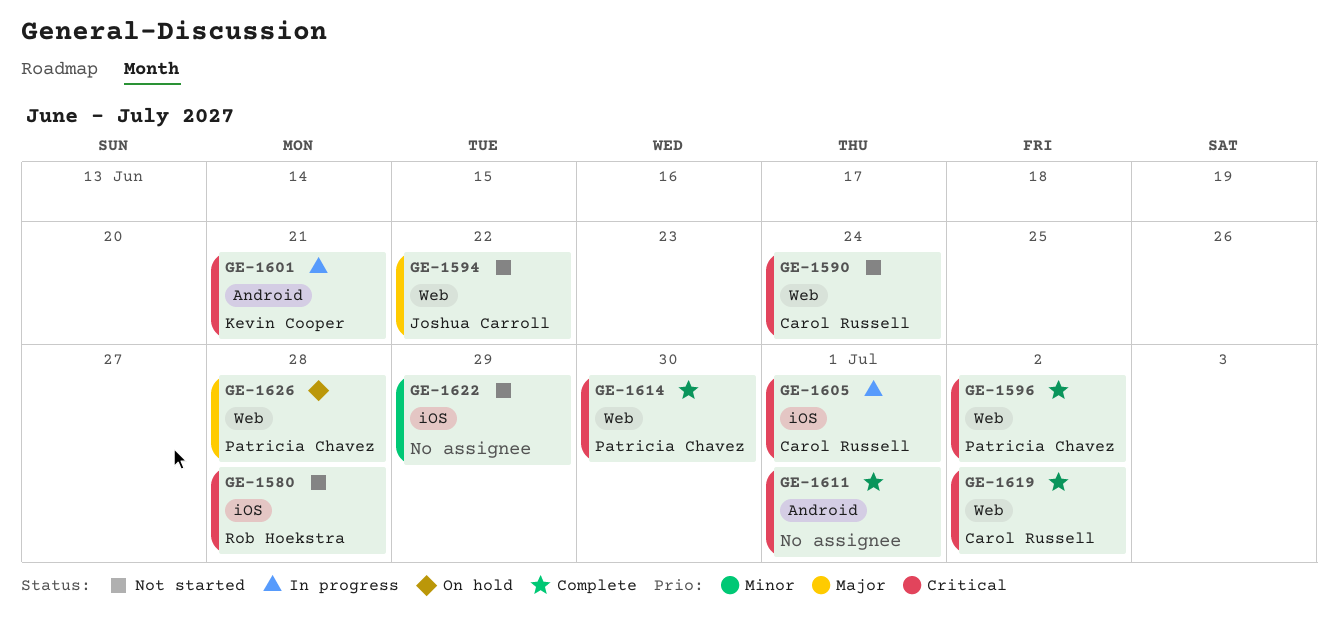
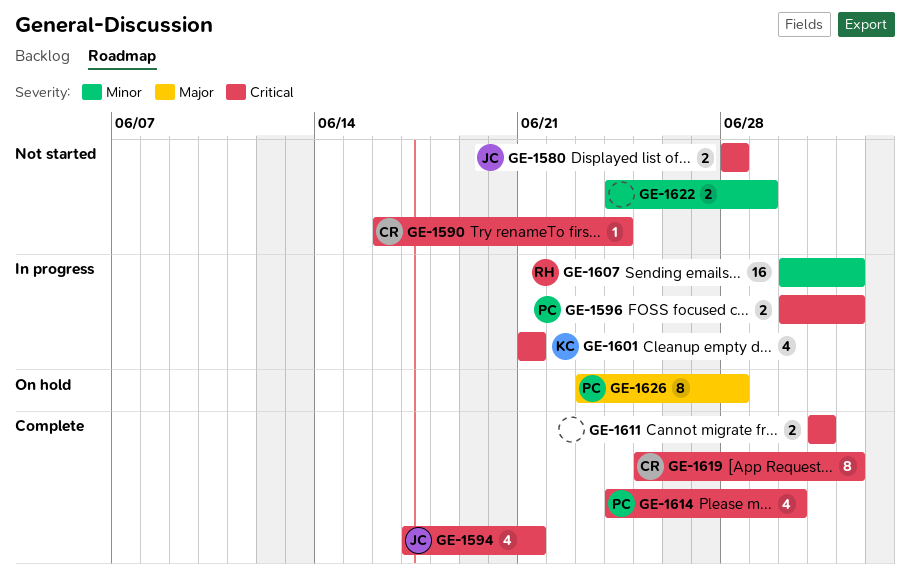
GE-1580, owner: Rob Hoekstra -> Joshua Carroll
GE-1594, status: Not started -> Complete
GE-1594, priority: Major -> Critical
GE-1594, due: Jun 22 -> Jun 21
GE-1596, status: Complete -> In progress
GE-1605: present -> none
GE-1607: none -> present

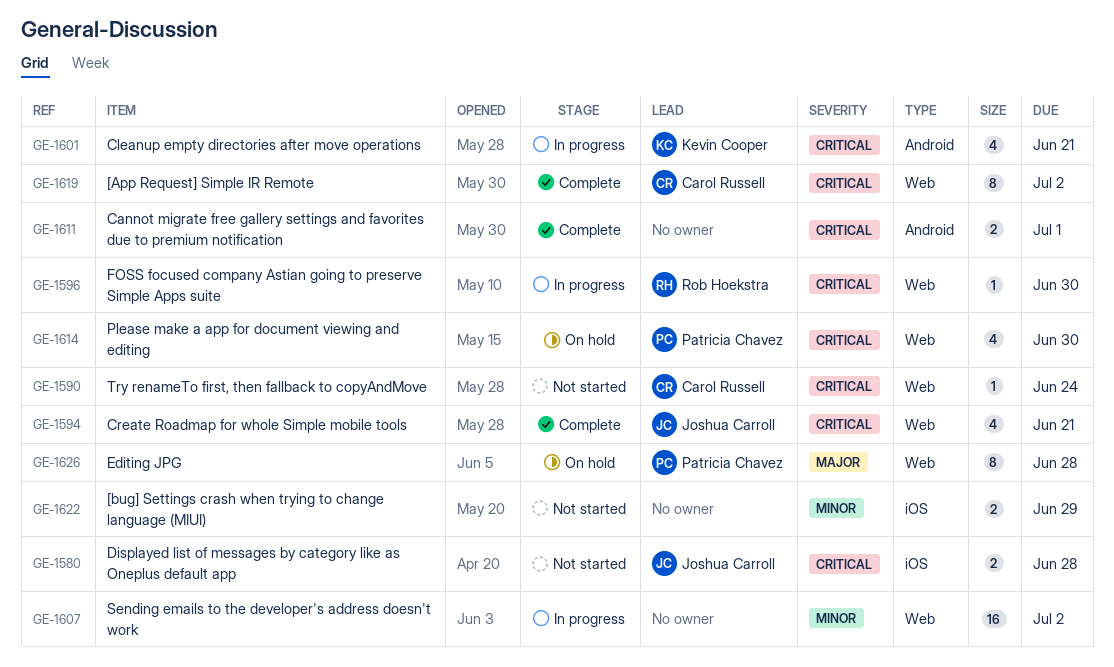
GE-1596, owner: Patricia Chavez -> Rob Hoekstra
GE-1596, estimate: 2 -> 1
GE-1596, due: Jul 2 -> Jun 30
GE-1607, owner: Rob Hoekstra -> none
GE-1614, status: Complete -> On hold

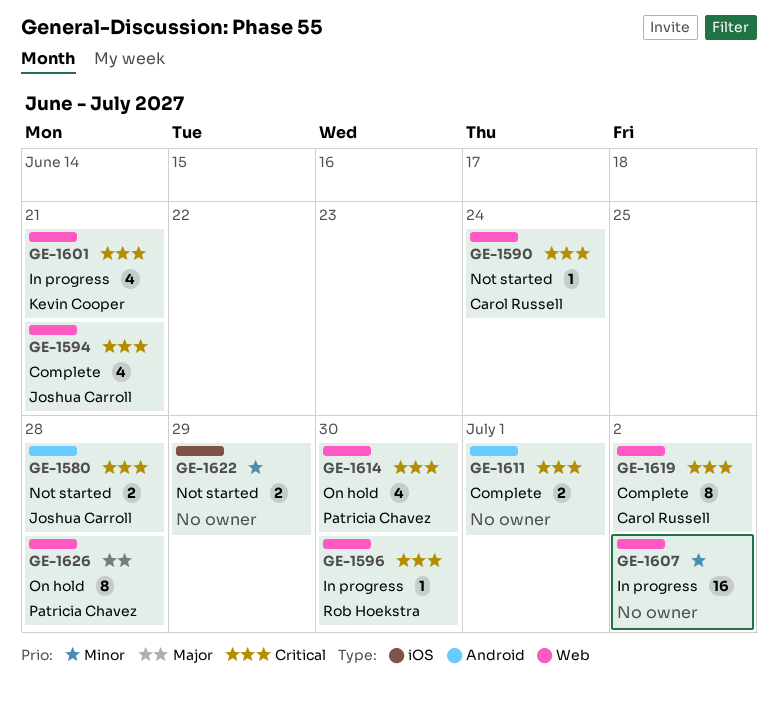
GE-1580, label: iOS -> Android
GE-1601, label: Android -> Web

